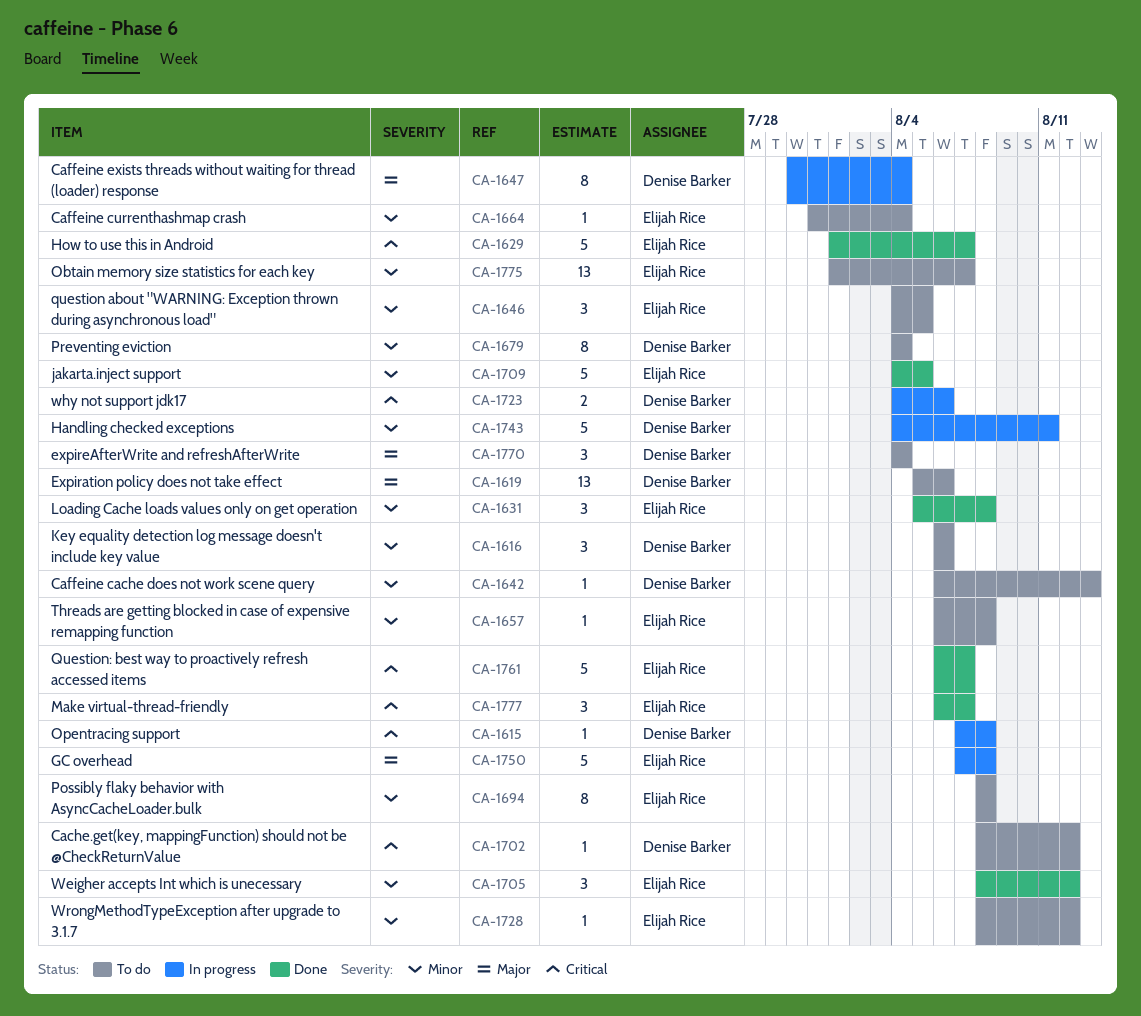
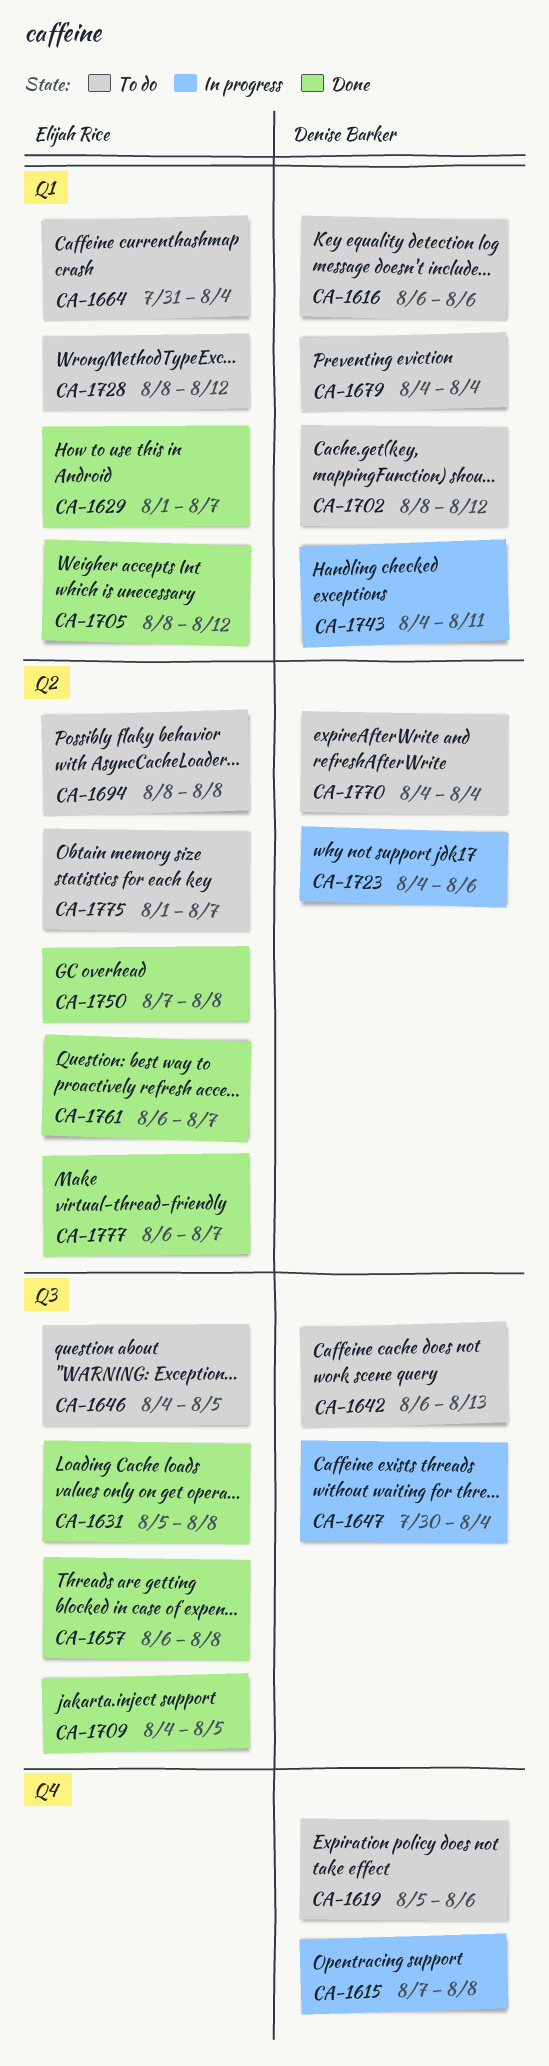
CA-1657, status: To do -> Done
CA-1750, status: In progress -> Done

